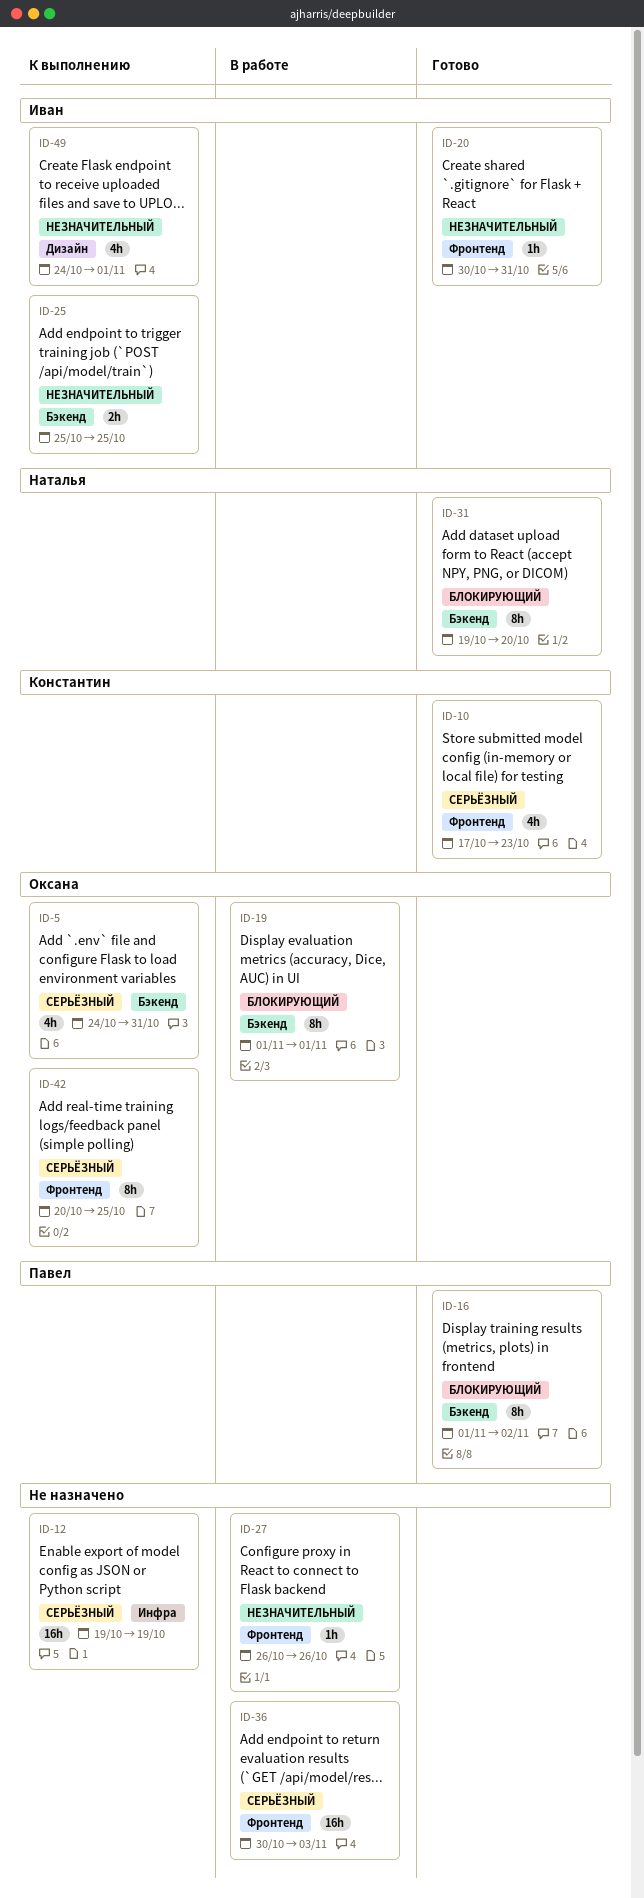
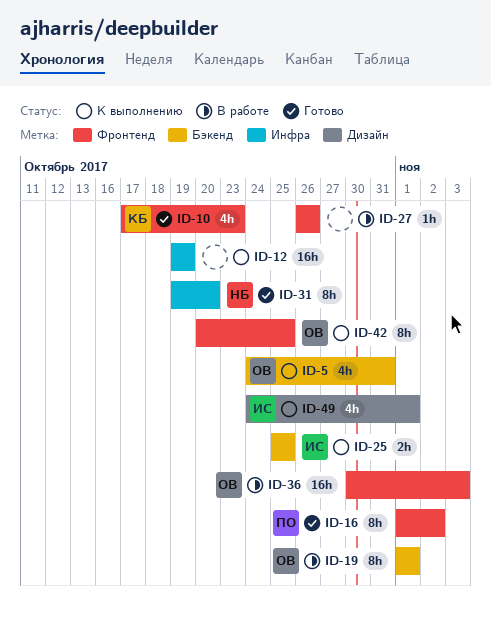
ID-16, label: Бэкенд -> Фронтенд
ID-20: present -> none
ID-31, label: Бэкенд -> Инфра
ID-36, owner: none -> Оксана

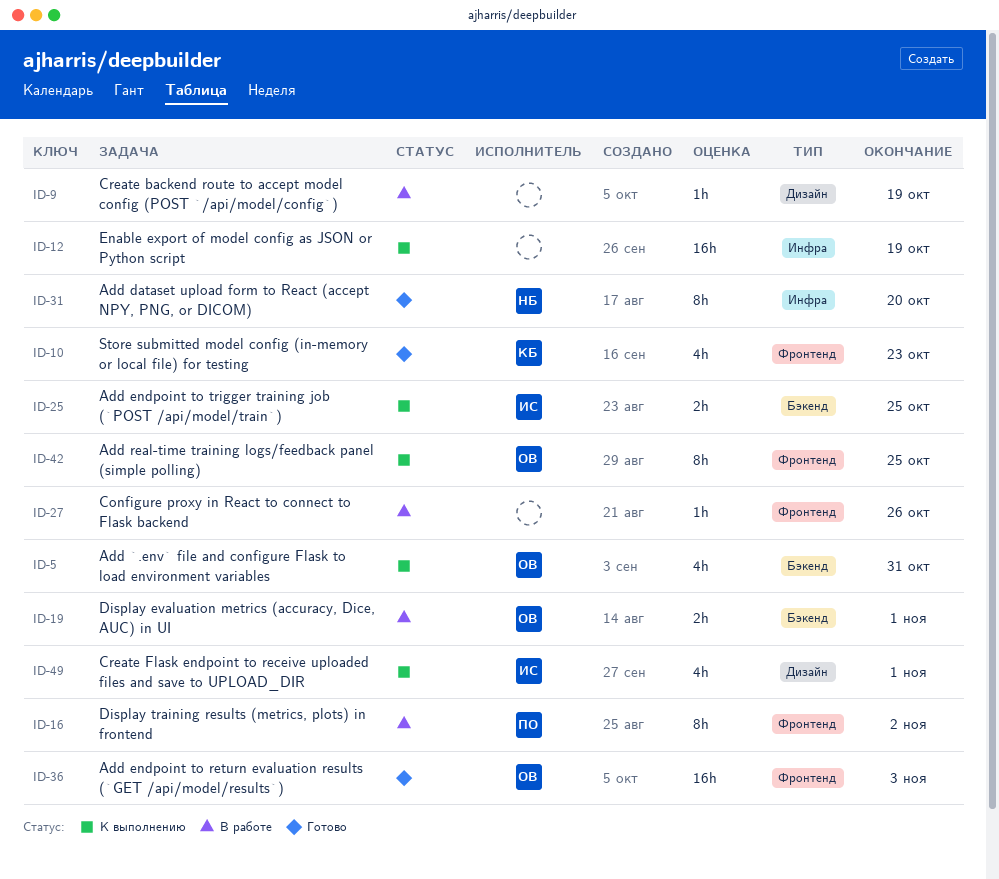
ID-9: none -> present
ID-16, status: Готово -> В работе
ID-19, estimate: 8h -> 2h
ID-36, status: В работе -> Готово

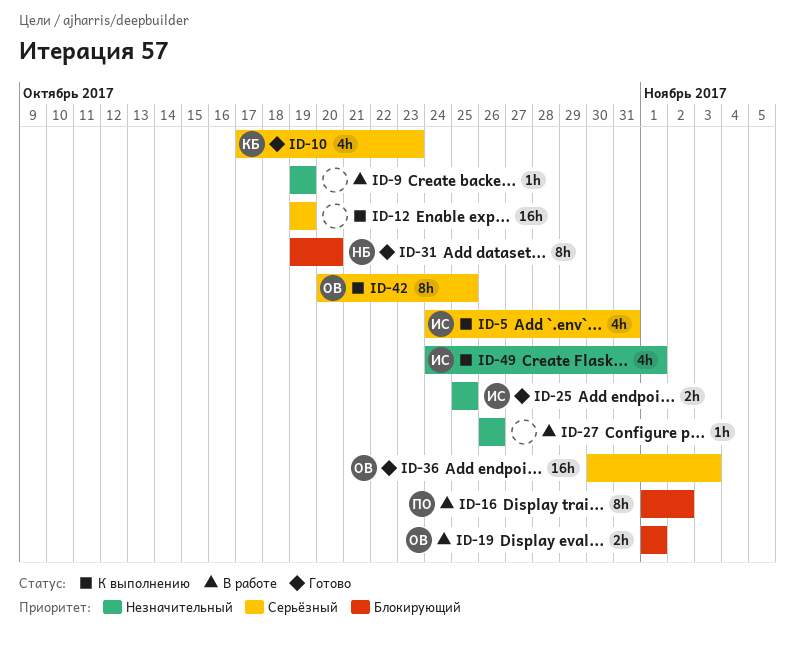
ID-5, owner: ОВ -> ИС
ID-25, status: К выполнению -> Готово

